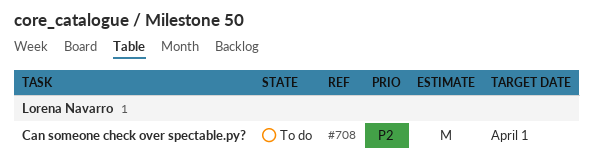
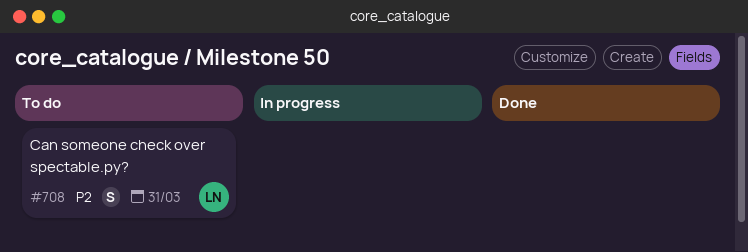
#708, estimate: M -> S
#708, due: Apr 1 -> Mar 31

